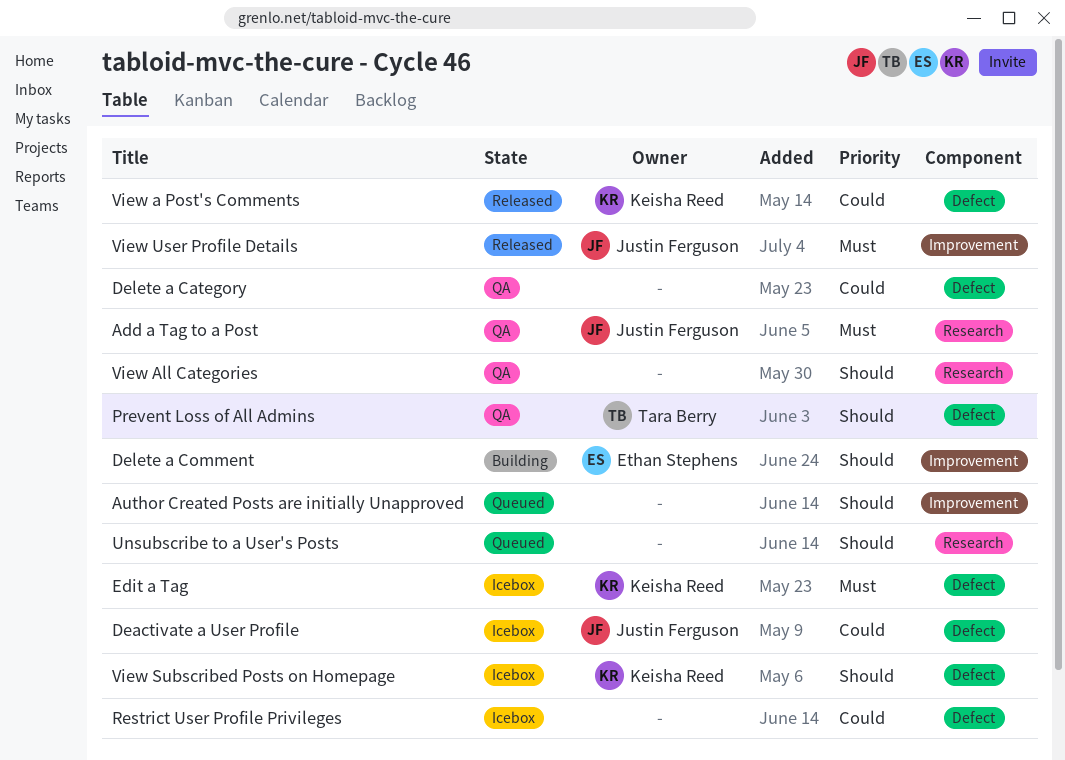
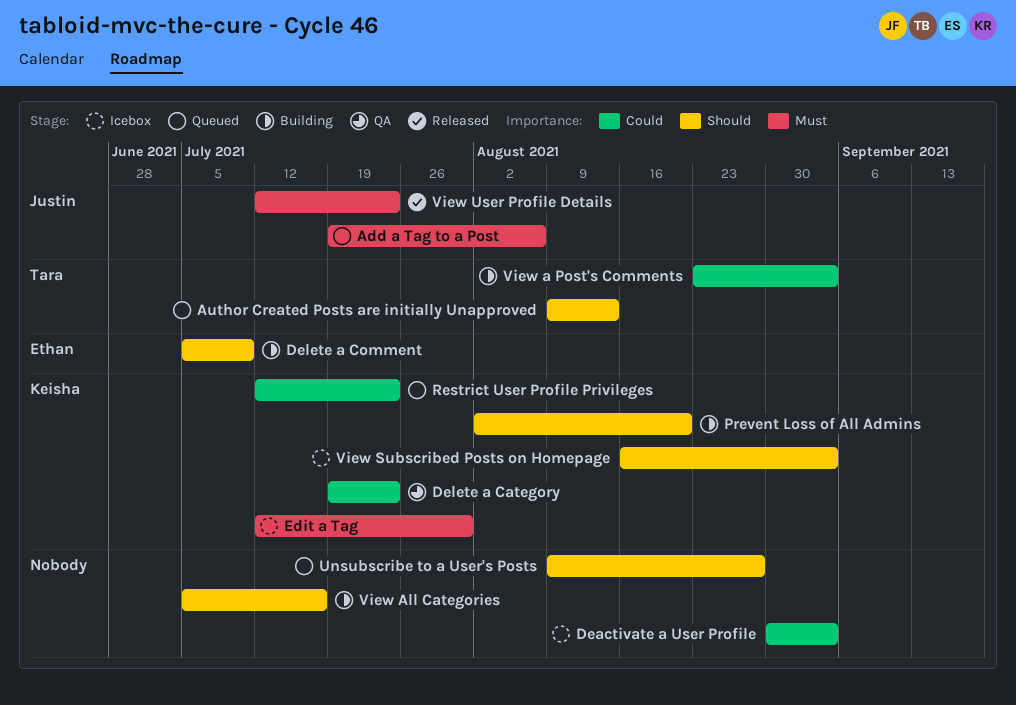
Add a Tag to a Post, status: QA -> Queued
Author Created Posts are initially Unapproved, owner: none -> Tara Berry
Deactivate a User Profile, owner: Justin Ferguson -> none
Delete a Category, owner: none -> Keisha Reed
Prevent Loss of All Admins, status: QA -> Building
Prevent Loss of All Admins, owner: Tara Berry -> Keisha Reed
Restrict User Profile Privileges, status: Icebox -> Queued
Restrict User Profile Privileges, owner: none -> Keisha Reed
View a Post's Comments, status: Released -> Building
View a Post's Comments, owner: Keisha Reed -> Tara Berry
View All Categories, status: QA -> Building

